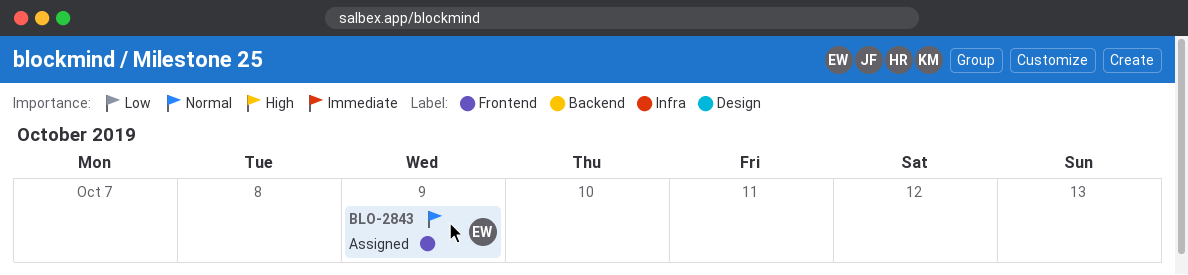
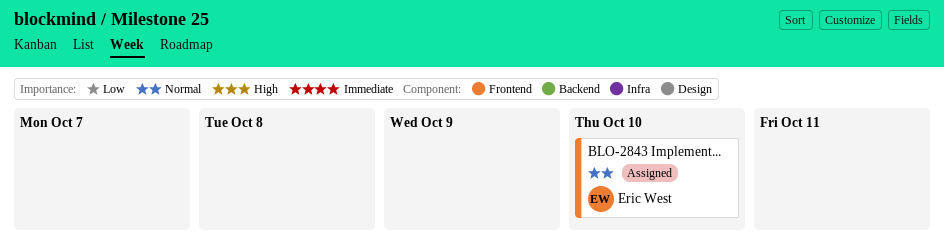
BLO-2843, due: Oct 9 -> Oct 10

